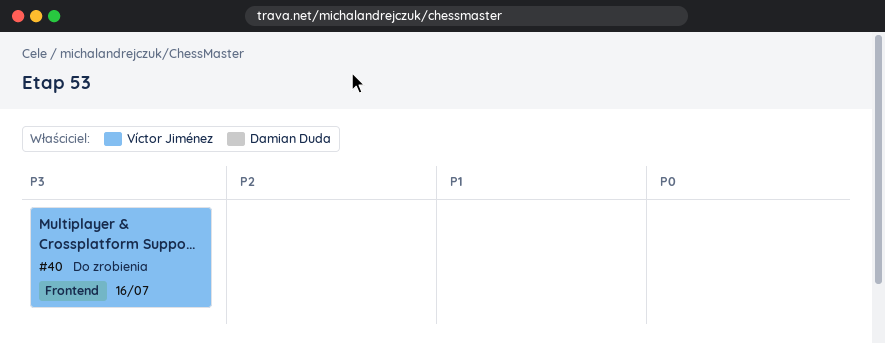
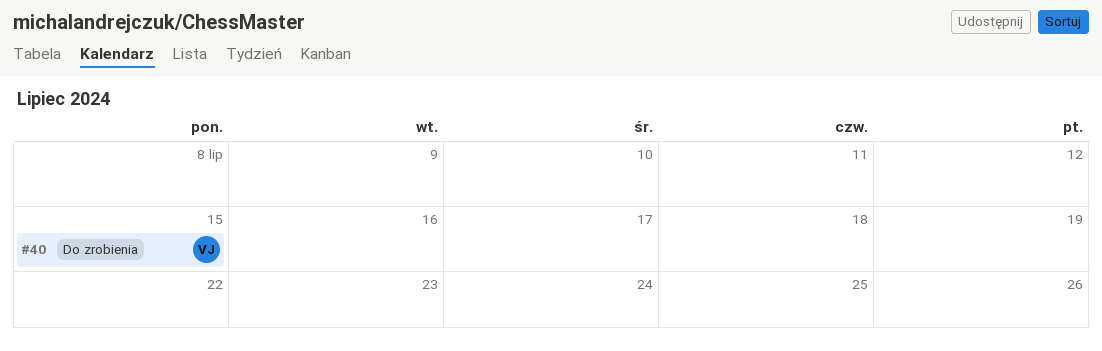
#40, due: Jul 16 -> Jul 15

